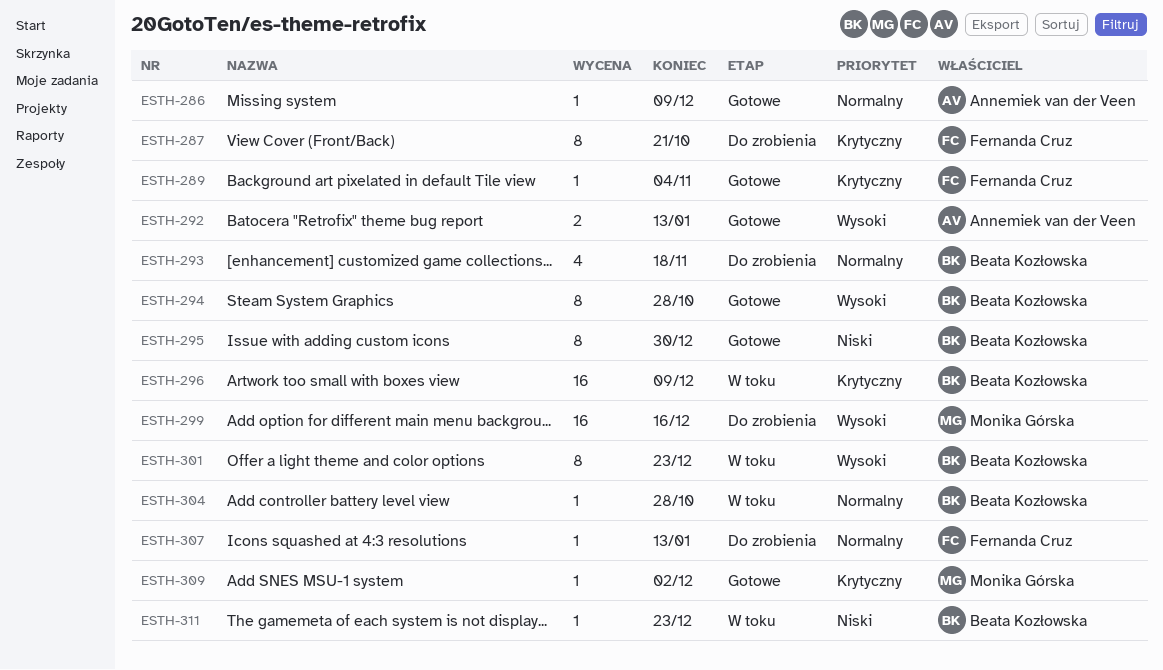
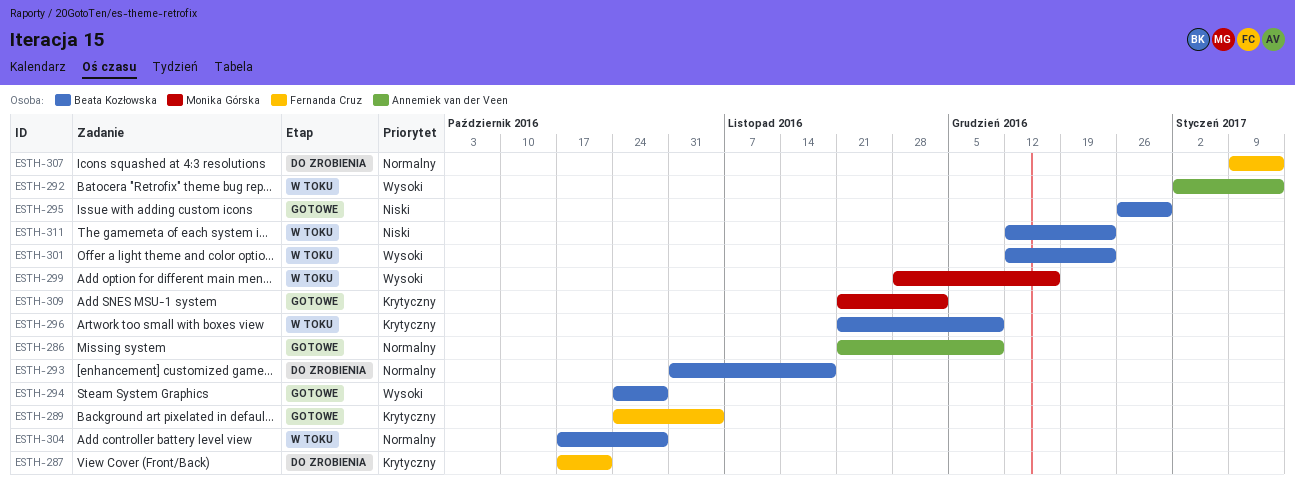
ESTH-292, status: Gotowe -> W toku
ESTH-299, status: Do zrobienia -> W toku

